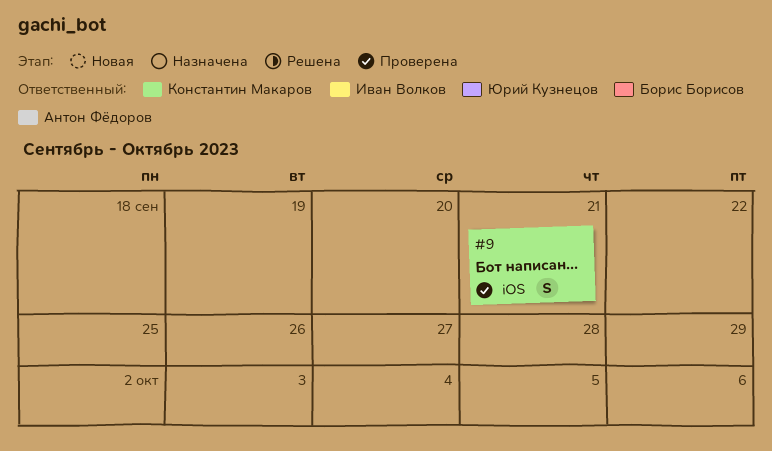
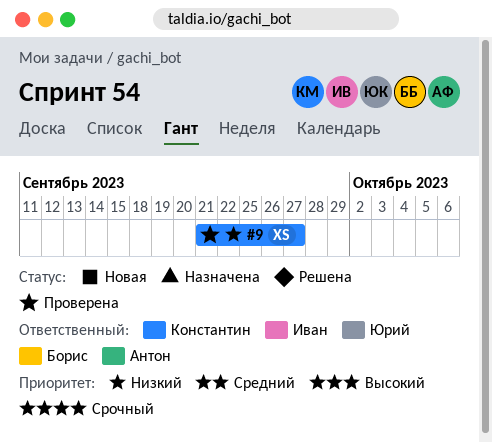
#9, estimate: S -> XS
#9, due: Sep 21 -> Sep 27

